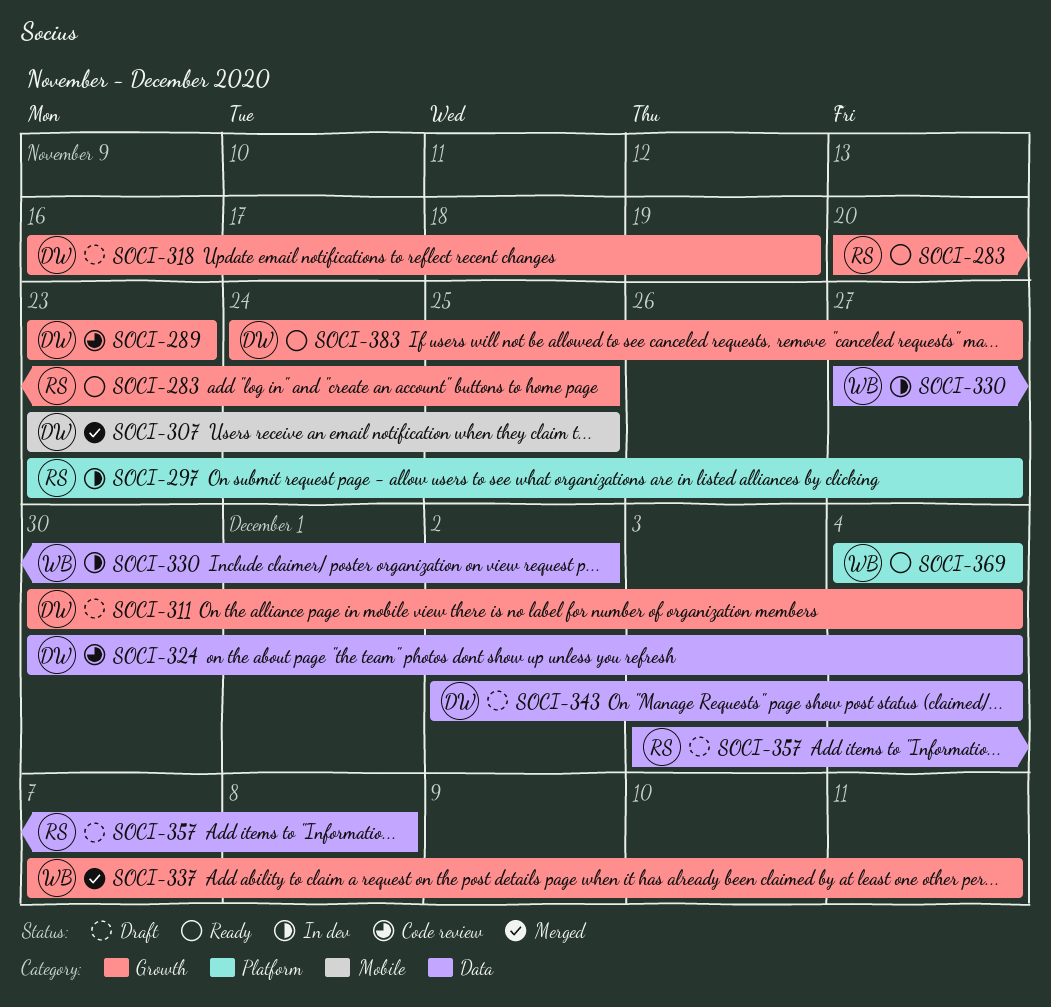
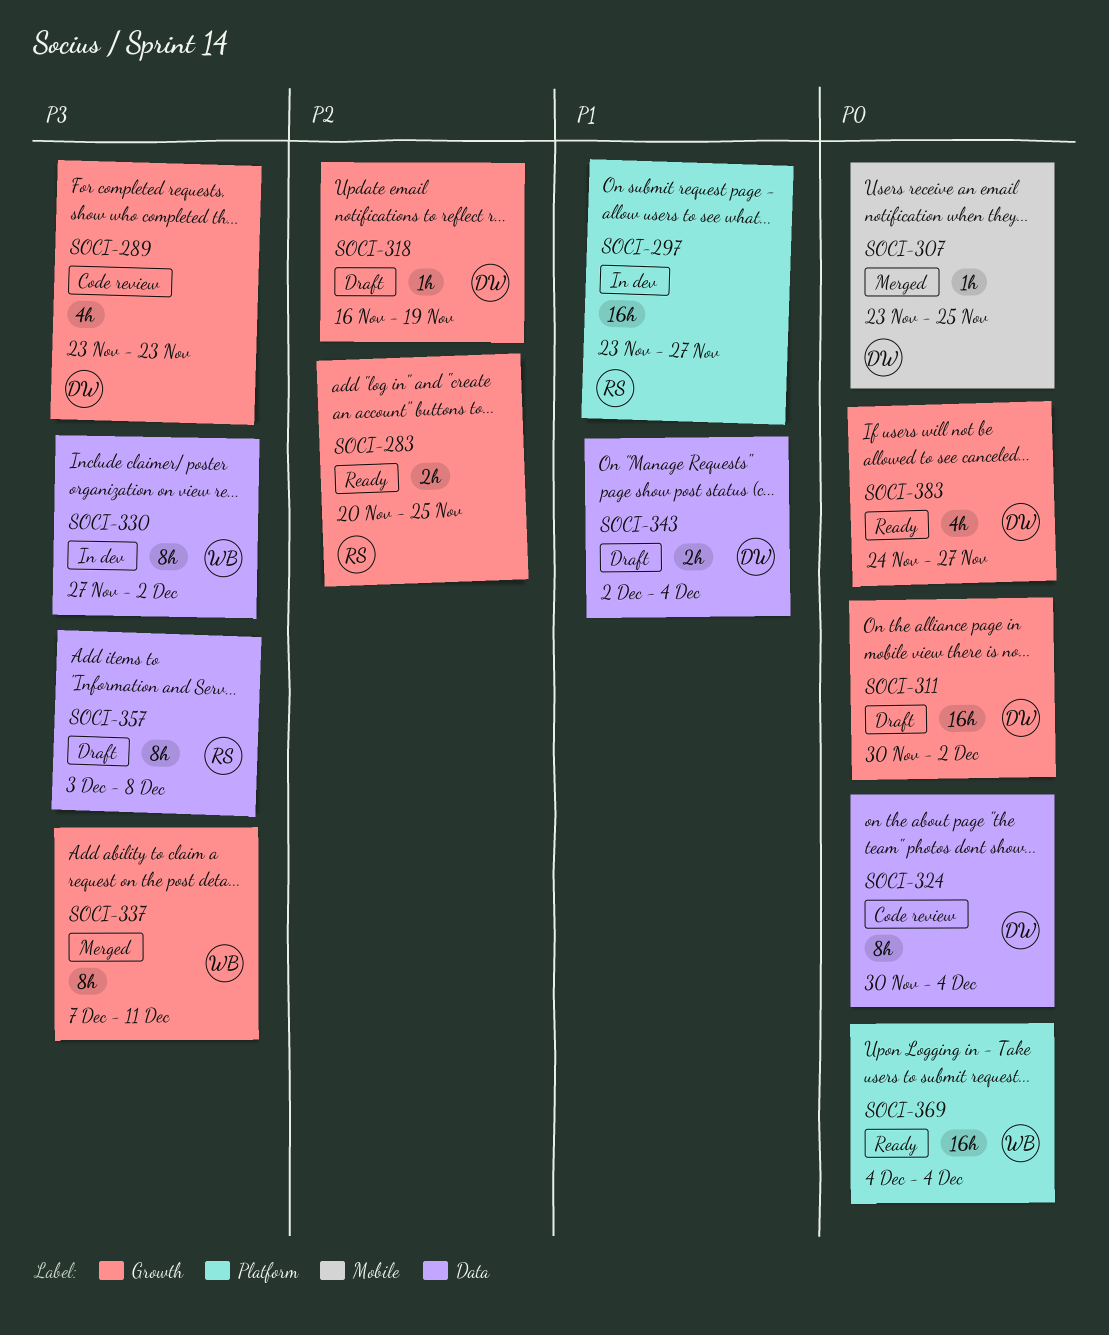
SOCI-311, due: Dec 4 -> Dec 2

